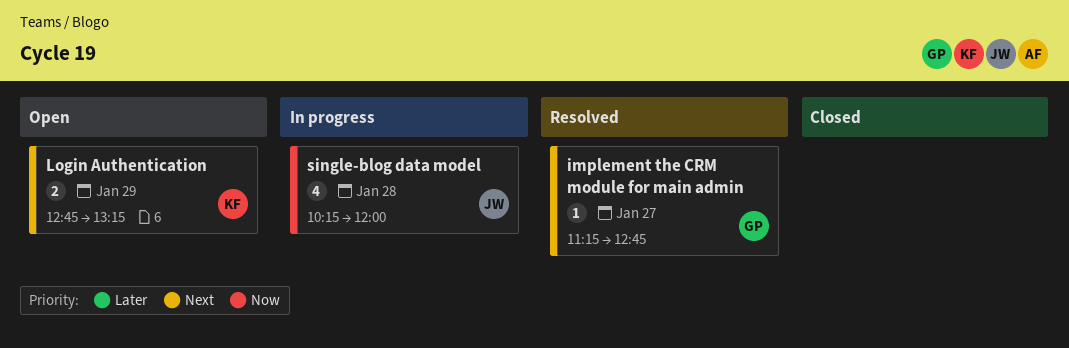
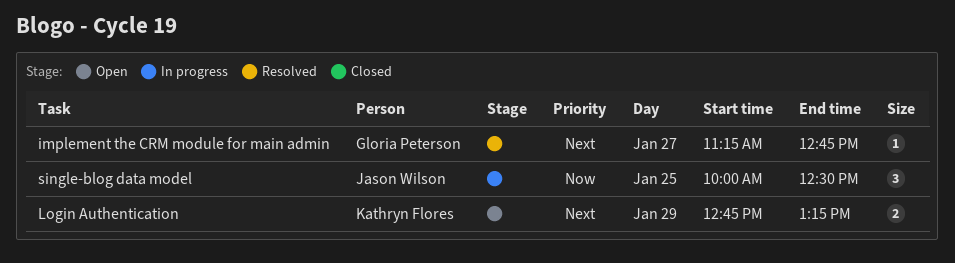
single-blog data model, estimate: 4 -> 3
single-blog data model, day: Jan 28 -> Jan 25
single-blog data model, begins: 10:15 -> 10:00
single-blog data model, ends: 12:00 -> 12:30

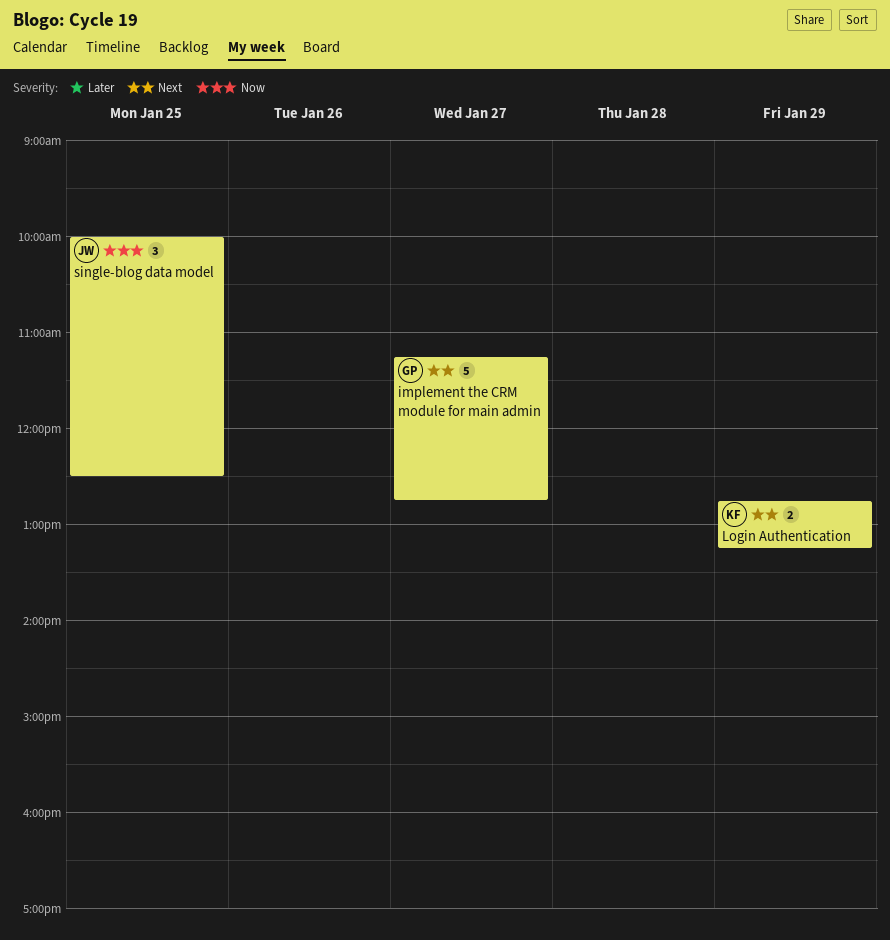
implement the CRM module for main admin, estimate: 1 -> 5

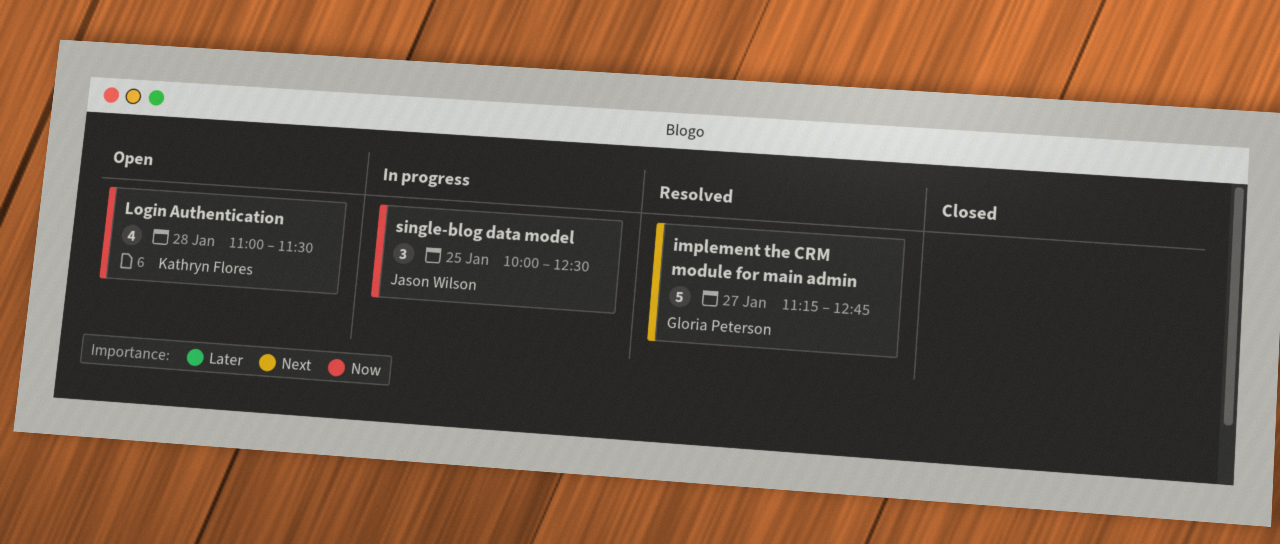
Login Authentication, priority: Next -> Now
Login Authentication, estimate: 2 -> 4
Login Authentication, day: Jan 29 -> Jan 28
Login Authentication, begins: 12:45 -> 11:00
Login Authentication, ends: 13:15 -> 11:30

